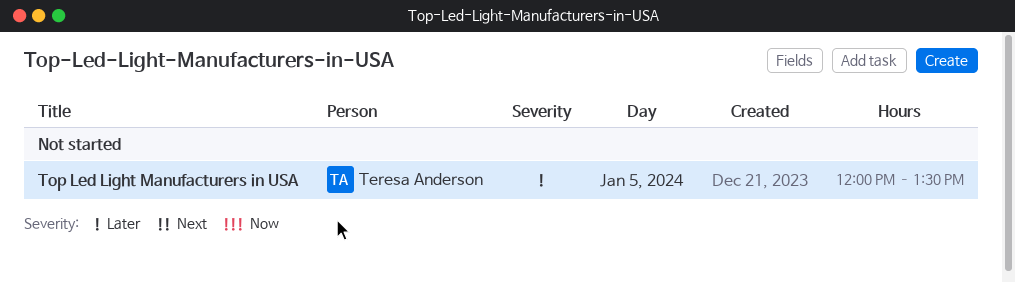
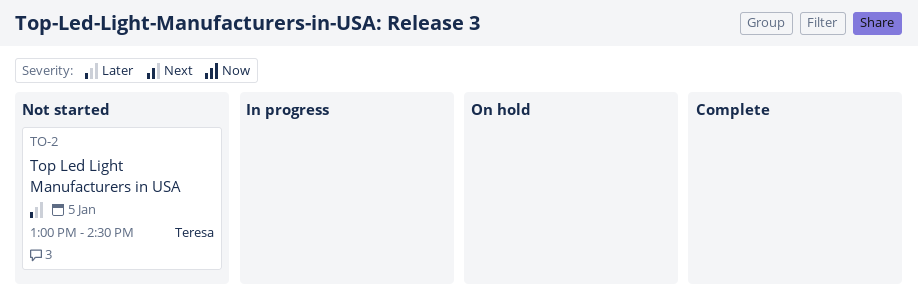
Top Led Light Manufacturers in USA, begins: 12:00 -> 13:00
Top Led Light Manufacturers in USA, ends: 13:30 -> 14:30

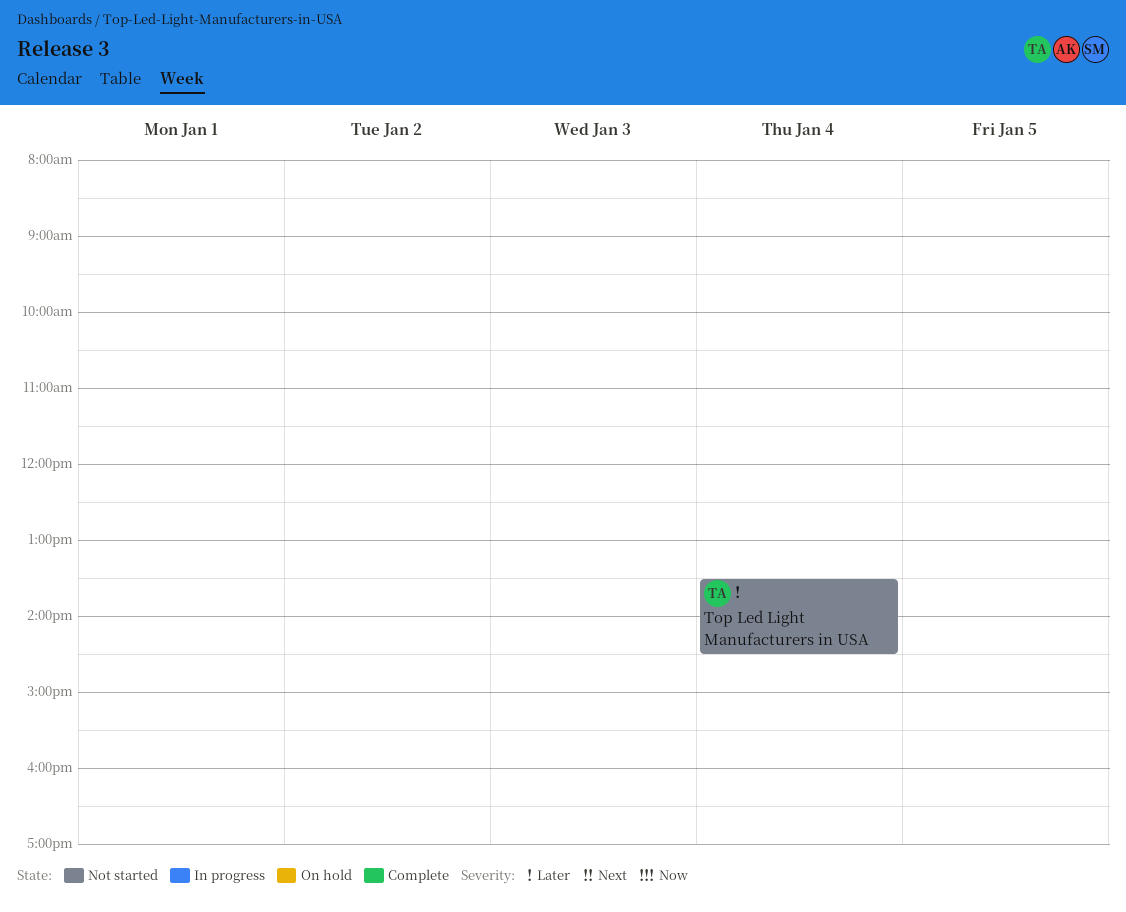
Top Led Light Manufacturers in USA, day: Jan 5 -> Jan 4
Top Led Light Manufacturers in USA, begins: 13:00 -> 13:30

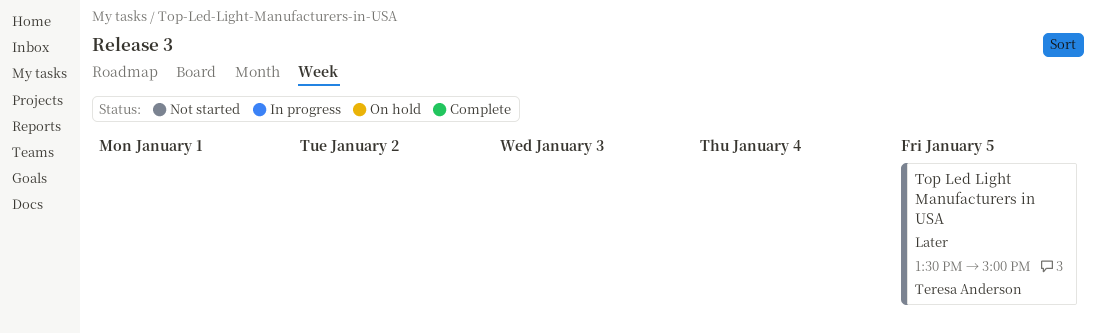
Top Led Light Manufacturers in USA, day: Jan 4 -> Jan 5
Top Led Light Manufacturers in USA, ends: 14:30 -> 15:00

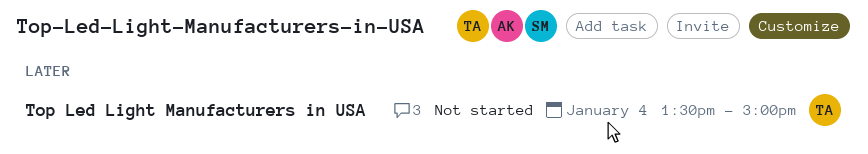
Top Led Light Manufacturers in USA, day: Jan 5 -> Jan 4

